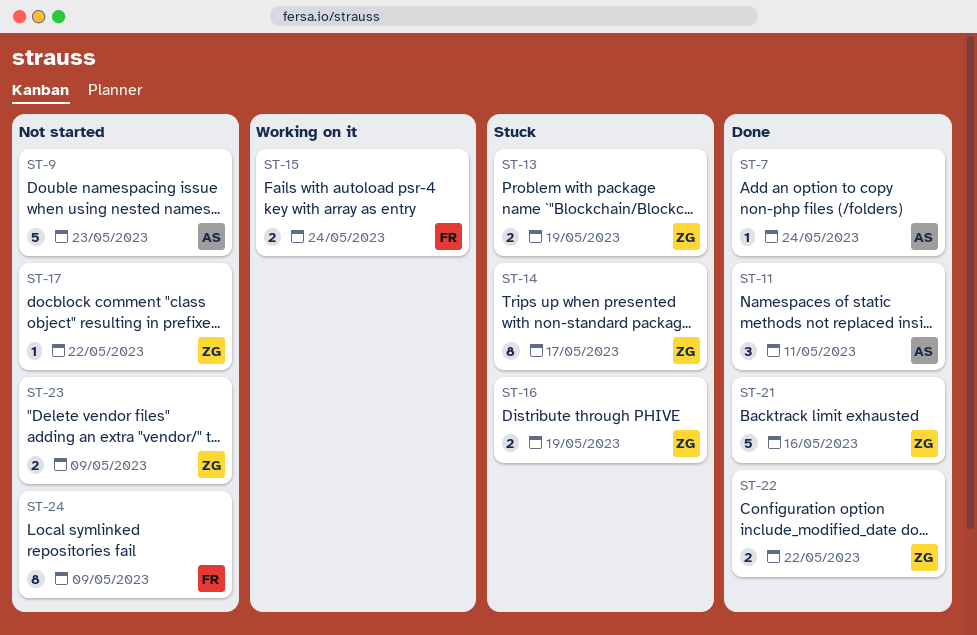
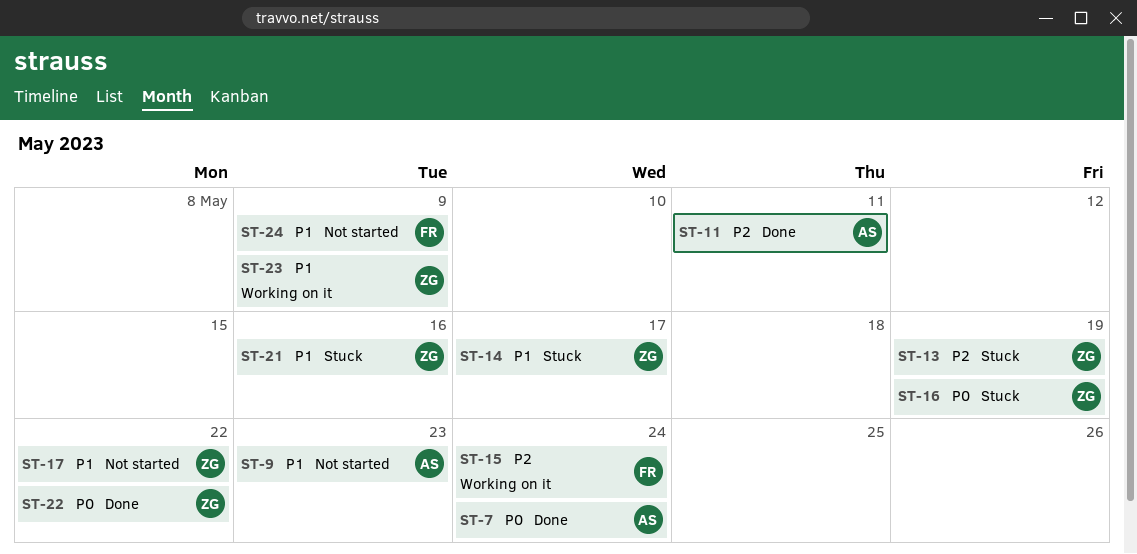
ST-21, status: Done -> Stuck
ST-23, status: Not started -> Working on it

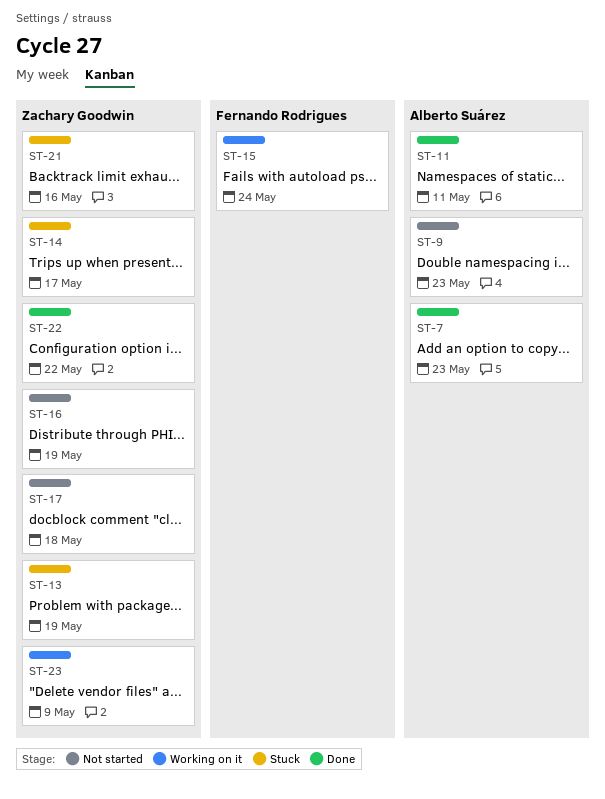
ST-7, due: May 24 -> May 23
ST-16, status: Stuck -> Not started
ST-17, due: May 22 -> May 18
ST-24: present -> none

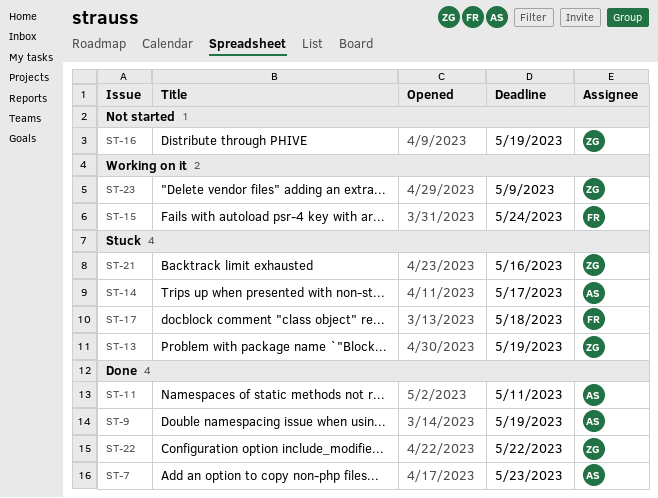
ST-9, status: Not started -> Done
ST-9, due: May 23 -> May 19
ST-14, owner: Zachary Goodwin -> Alberto Suárez
ST-17, status: Not started -> Stuck
ST-17, owner: Zachary Goodwin -> Fernando Rodrigues

